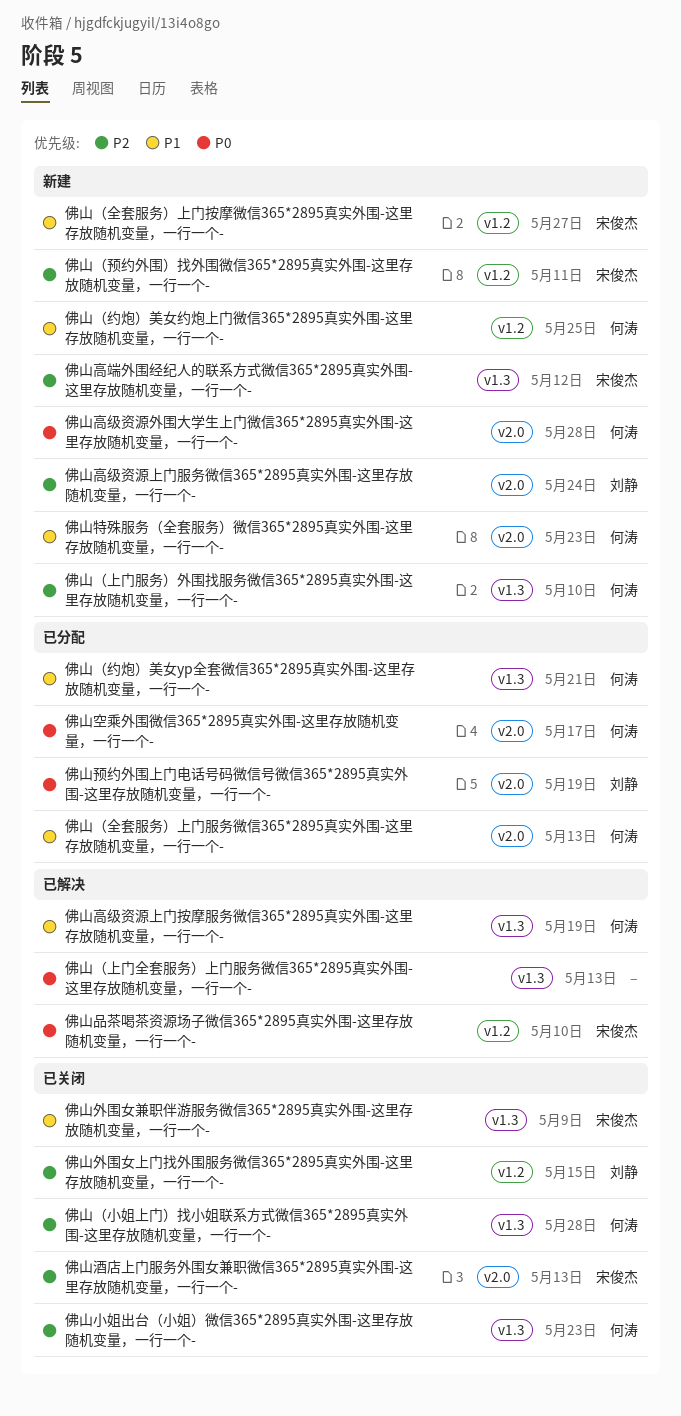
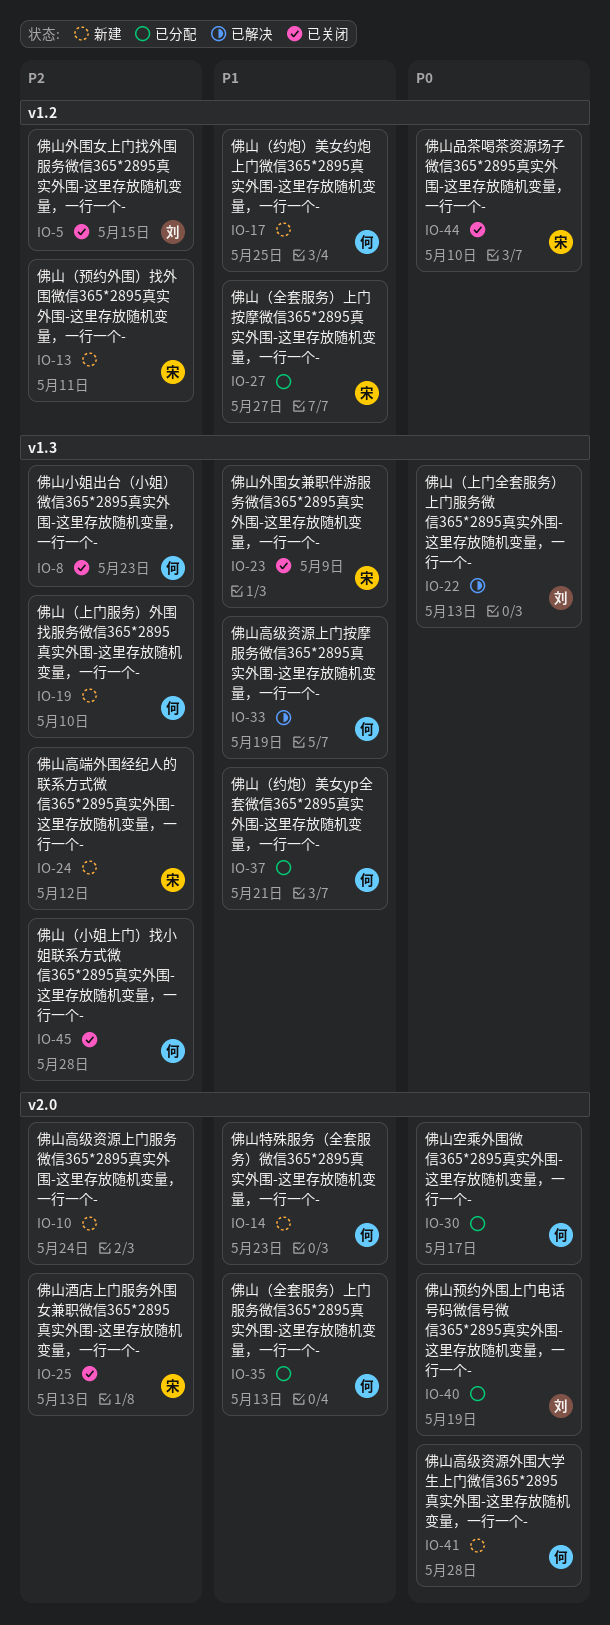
佛山品茶喝茶资源场子微信365*2895真实外围-这里存放随机变量，一行一个-, status: 已解决 -> 已关闭
佛山高级资源上门服务微信365*2895真实外围-这里存放随机变量，一行一个-, owner: 刘静 -> none
佛山（上门全套服务）上门服务微信365*2895真实外围-这里存放随机变量，一行一个-, owner: none -> 刘静
佛山（全套服务）上门按摩微信365*2895真实外围-这里存放随机变量，一行一个-, status: 新建 -> 已分配

